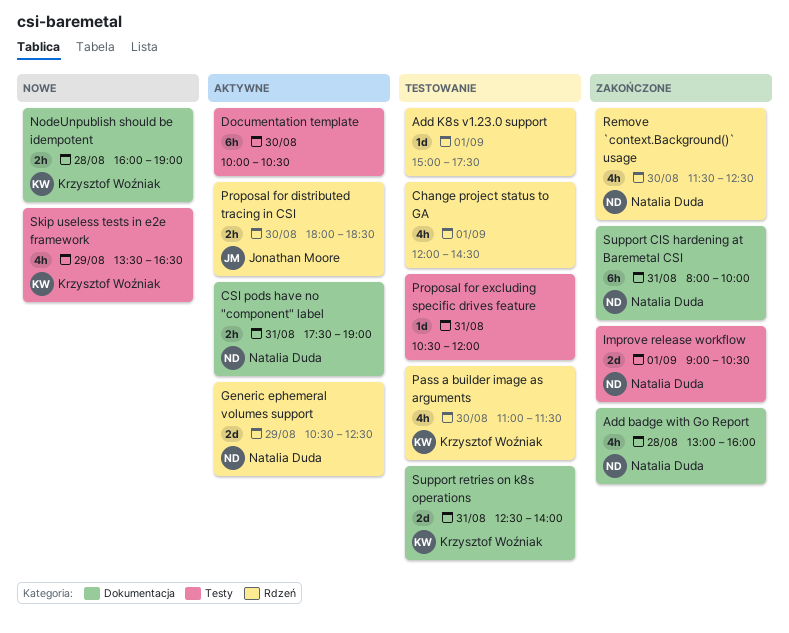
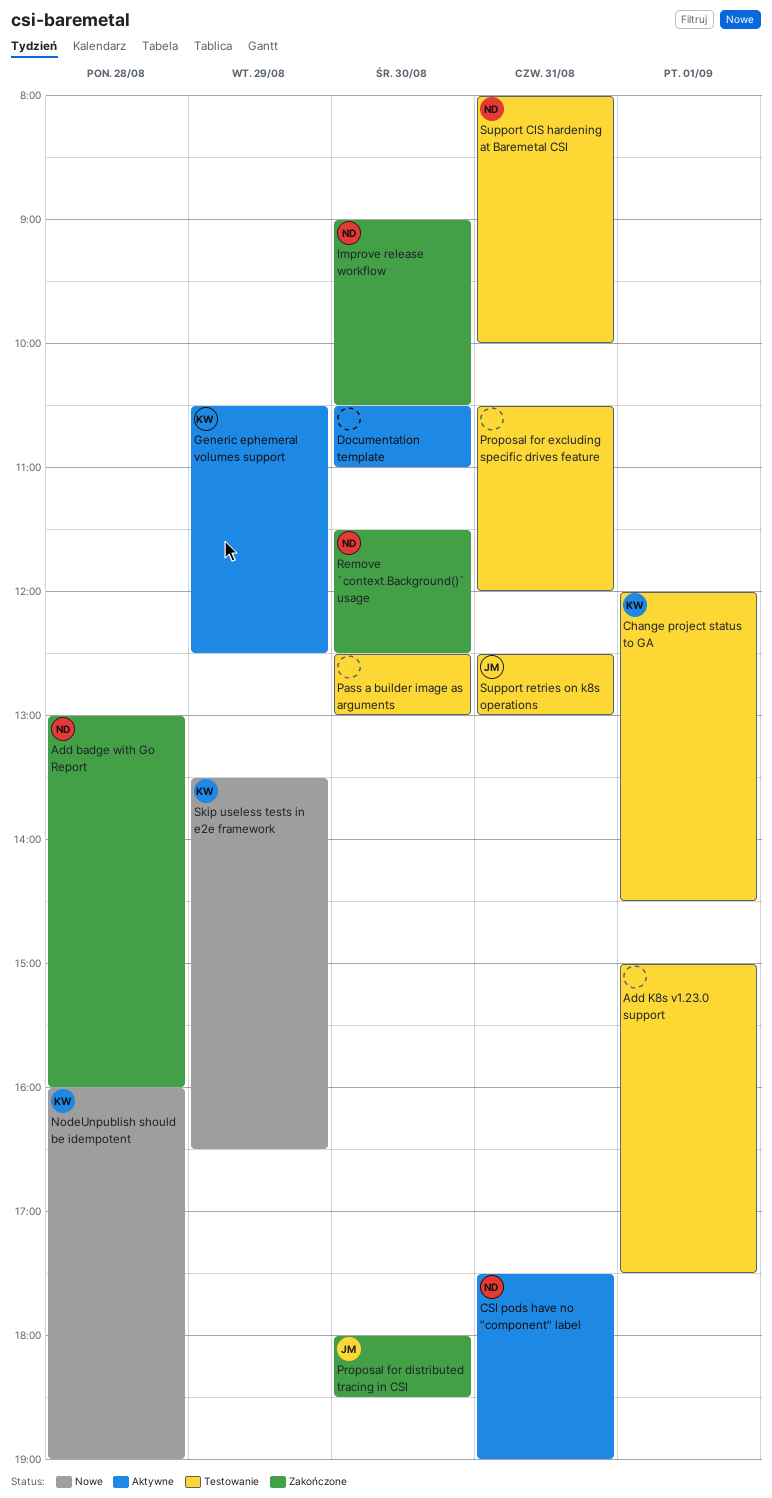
Change project status to GA, owner: none -> Krzysztof Woźniak
Documentation template, begins: 10:00 -> 10:30
Documentation template, ends: 10:30 -> 11:00
Generic ephemeral volumes support, owner: Natalia Duda -> Krzysztof Woźniak
Improve release workflow, day: Sep 1 -> Aug 30
Pass a builder image as arguments, owner: Krzysztof Woźniak -> none
Pass a builder image as arguments, begins: 11:00 -> 12:30
Pass a builder image as arguments, ends: 11:30 -> 13:00
Proposal for distributed tracing in CSI, status: Aktywne -> Zakończone
Support CIS hardening at Baremetal CSI, status: Zakończone -> Testowanie
Support retries on k8s operations, owner: Krzysztof Woźniak -> Jonathan Moore
Support retries on k8s operations, ends: 14:00 -> 13:00

